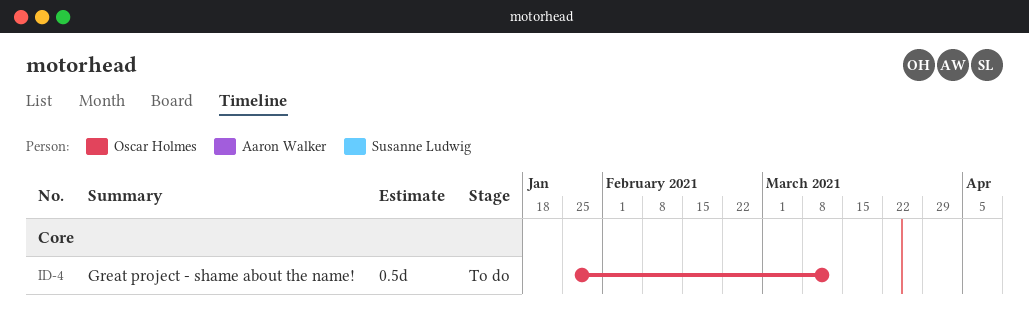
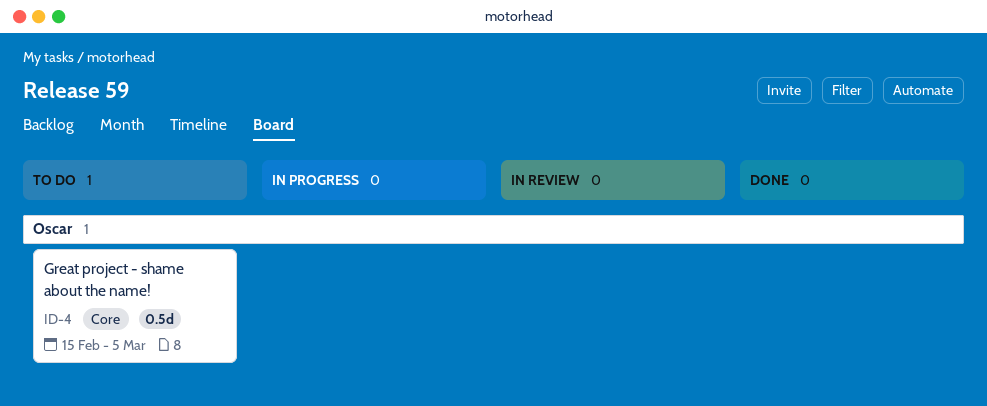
ID-4, start: Jan 25 -> Feb 15
ID-4, due: Mar 12 -> Mar 5

